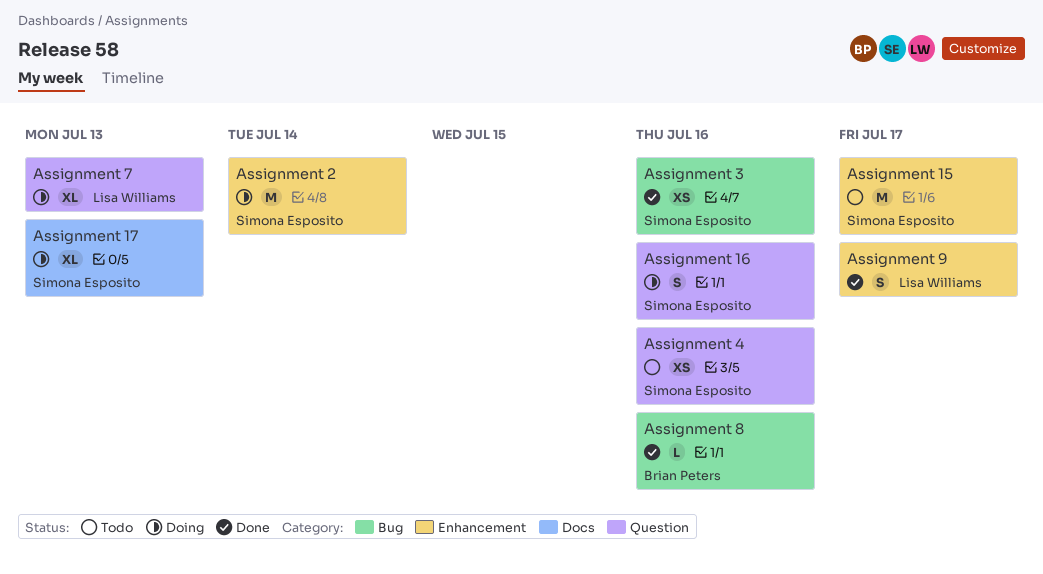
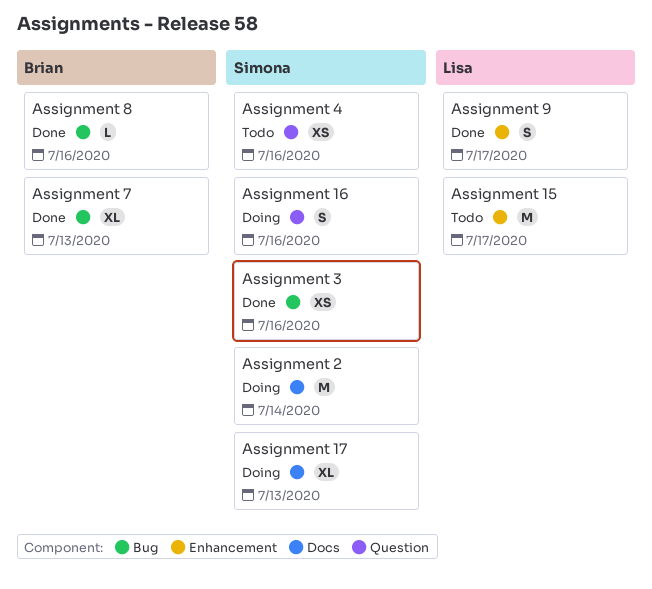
Assignment 15, owner: Simona Esposito -> Lisa Williams
Assignment 2, label: Enhancement -> Docs
Assignment 7, status: Doing -> Done
Assignment 7, owner: Lisa Williams -> Brian Peters
Assignment 7, label: Question -> Bug

